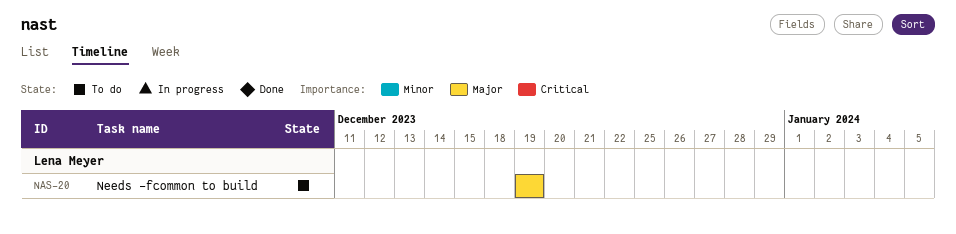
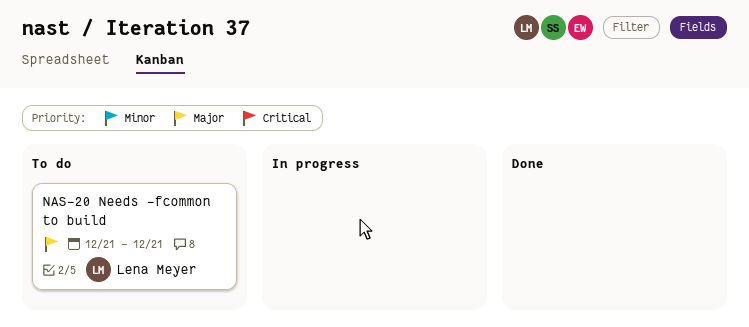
NAS-20, start: Dec 19 -> Dec 21
NAS-20, due: Dec 19 -> Dec 21

